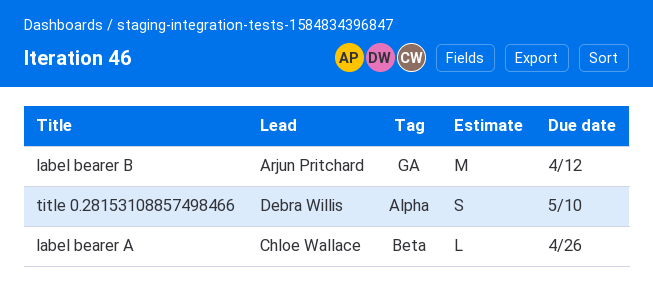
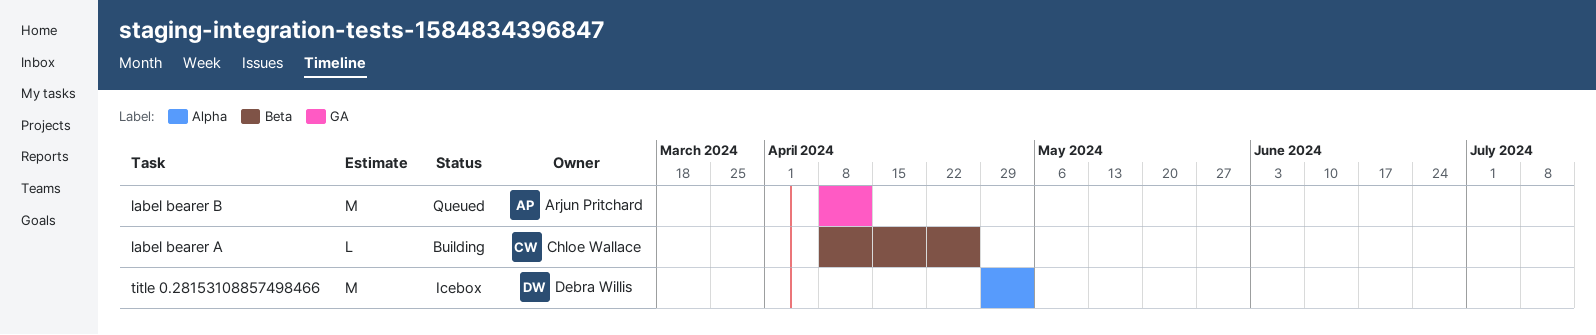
title 0.28153108857498466, estimate: S -> M
title 0.28153108857498466, due: May 10 -> May 3

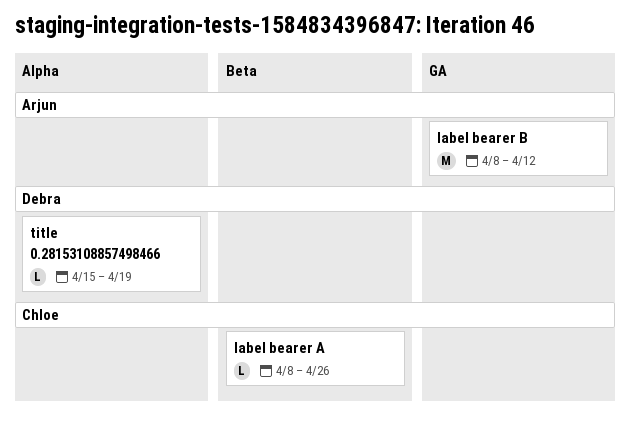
title 0.28153108857498466, estimate: M -> L
title 0.28153108857498466, start: Apr 29 -> Apr 15
title 0.28153108857498466, due: May 3 -> Apr 19

